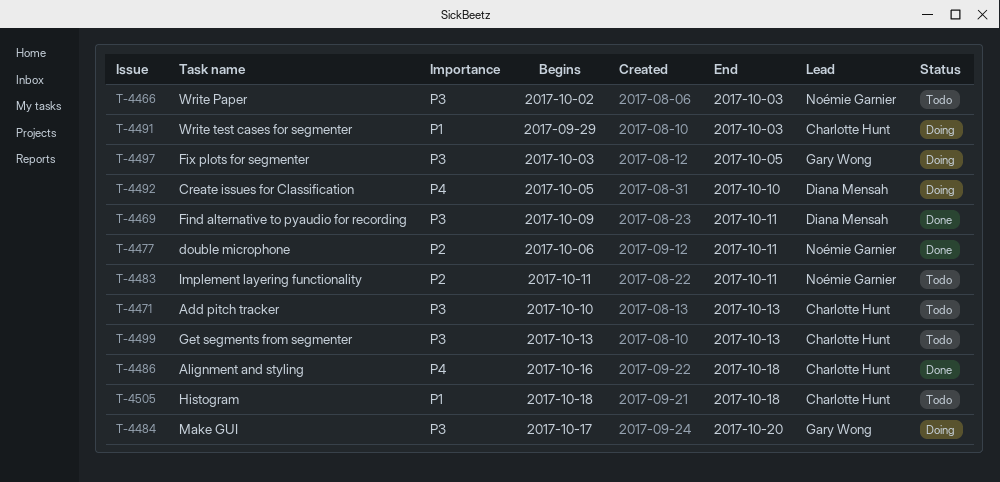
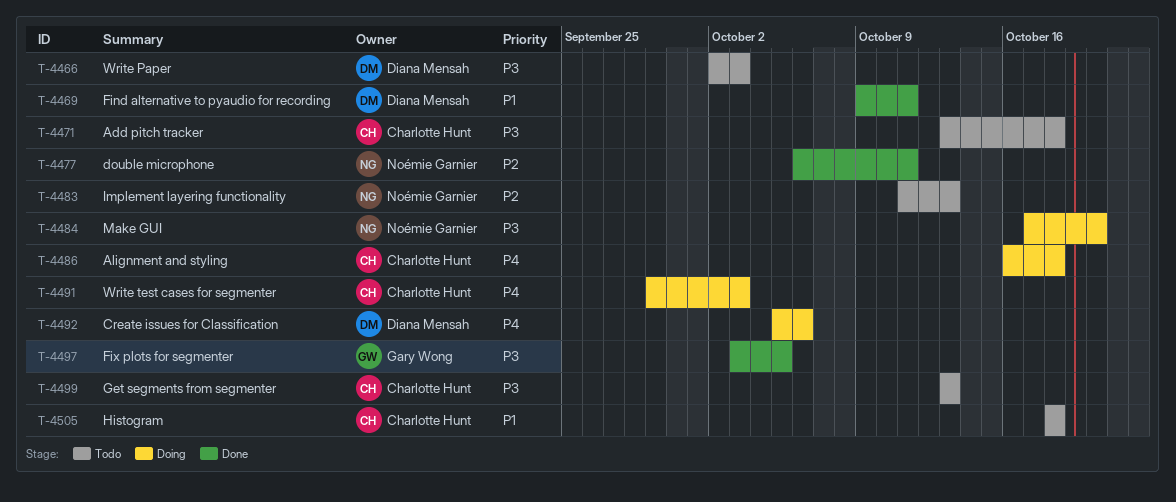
T-4466, owner: Noémie Garnier -> Diana Mensah
T-4469, priority: P3 -> P1
T-4471, start: Oct 10 -> Oct 13
T-4471, due: Oct 13 -> Oct 18
T-4483, due: Oct 11 -> Oct 13
T-4484, owner: Gary Wong -> Noémie Garnier
T-4486, status: Done -> Doing
T-4491, priority: P1 -> P4
T-4492, due: Oct 10 -> Oct 6
T-4497, status: Doing -> Done

